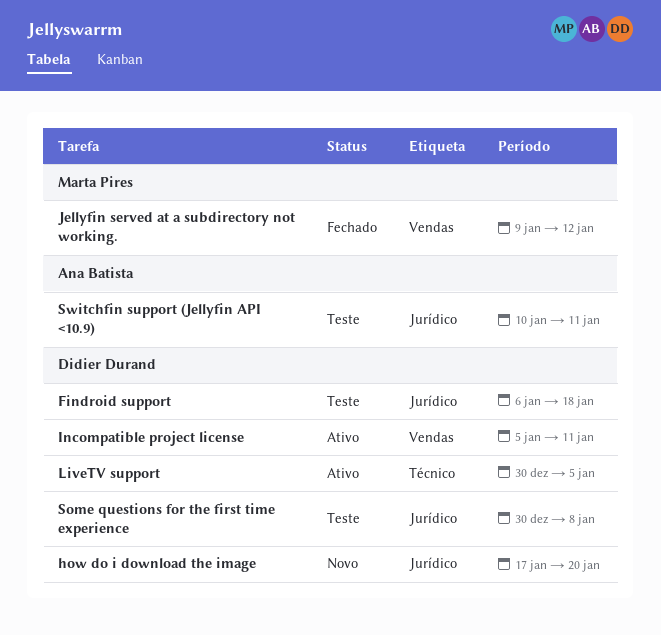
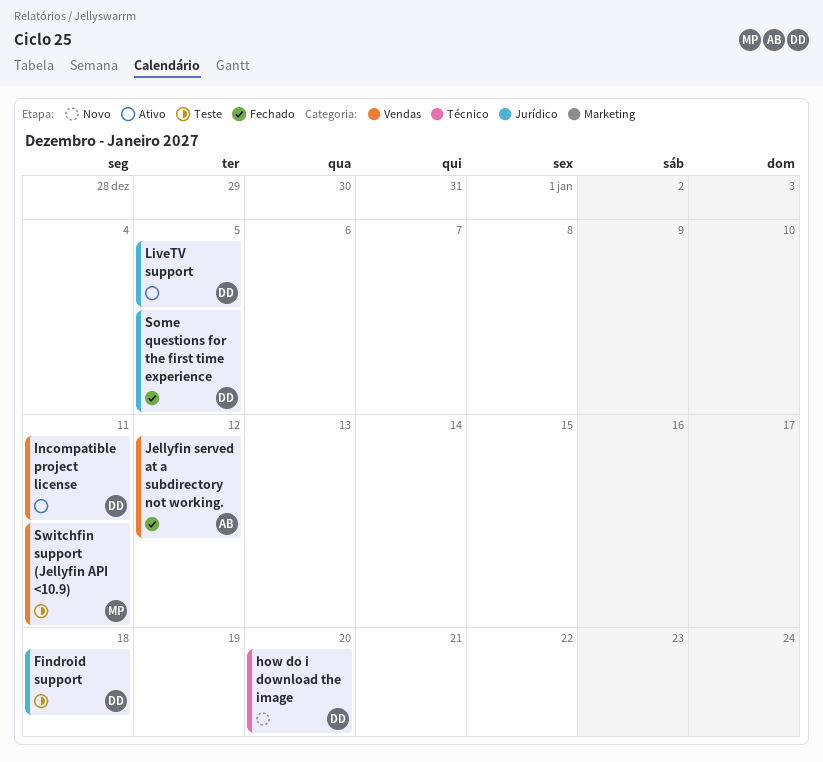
how do i download the image, label: Jurídico -> Técnico
Jellyfin served at a subdirectory not working., owner: Marta Pires -> Ana Batista
LiveTV support, label: Técnico -> Jurídico
Some questions for the first time experience, status: Teste -> Fechado
Some questions for the first time experience, due: Jan 8 -> Jan 5
Switchfin support (Jellyfin API <10.9), owner: Ana Batista -> Marta Pires
Switchfin support (Jellyfin API <10.9), label: Jurídico -> Vendas

